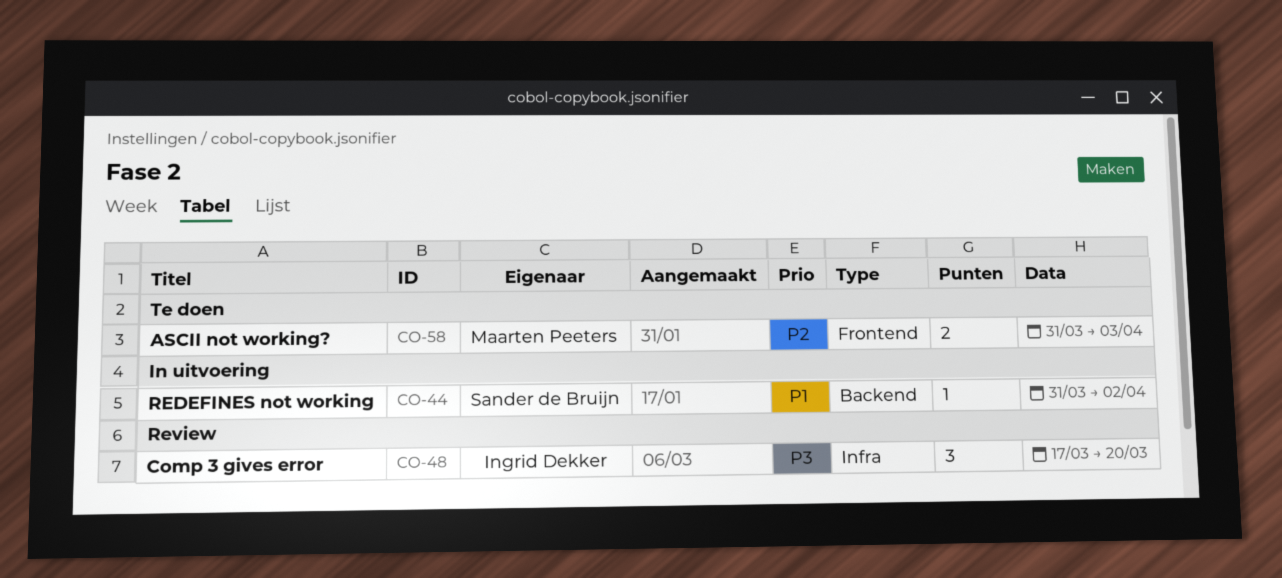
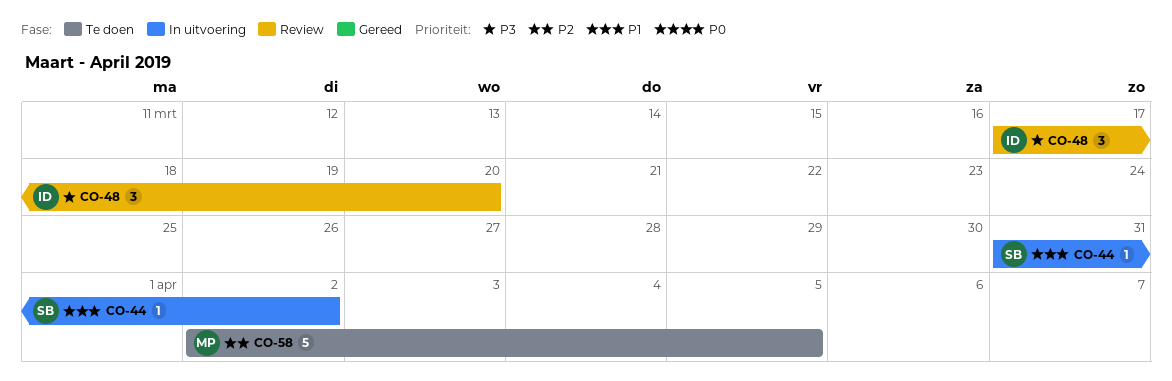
CO-58, estimate: 2 -> 5
CO-58, start: Mar 31 -> Apr 2
CO-58, due: Apr 3 -> Apr 5

